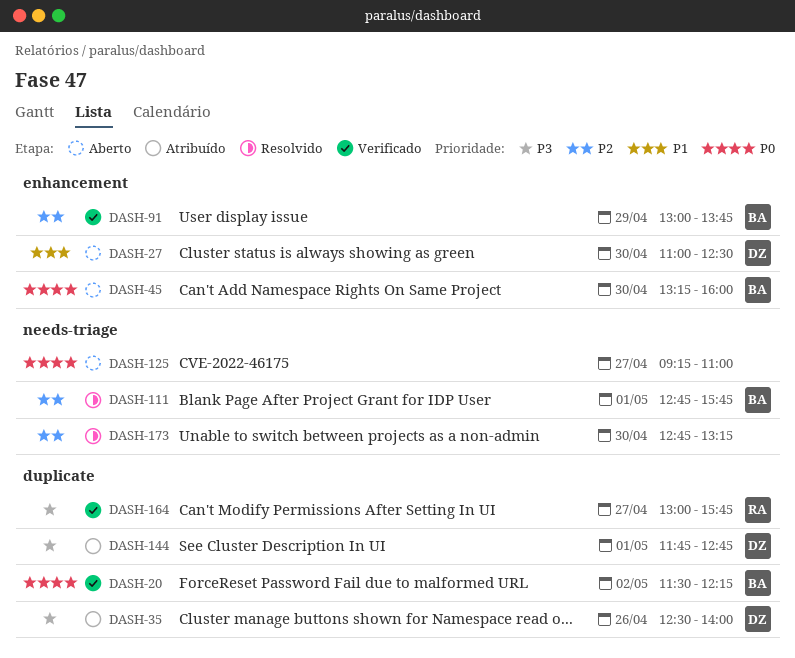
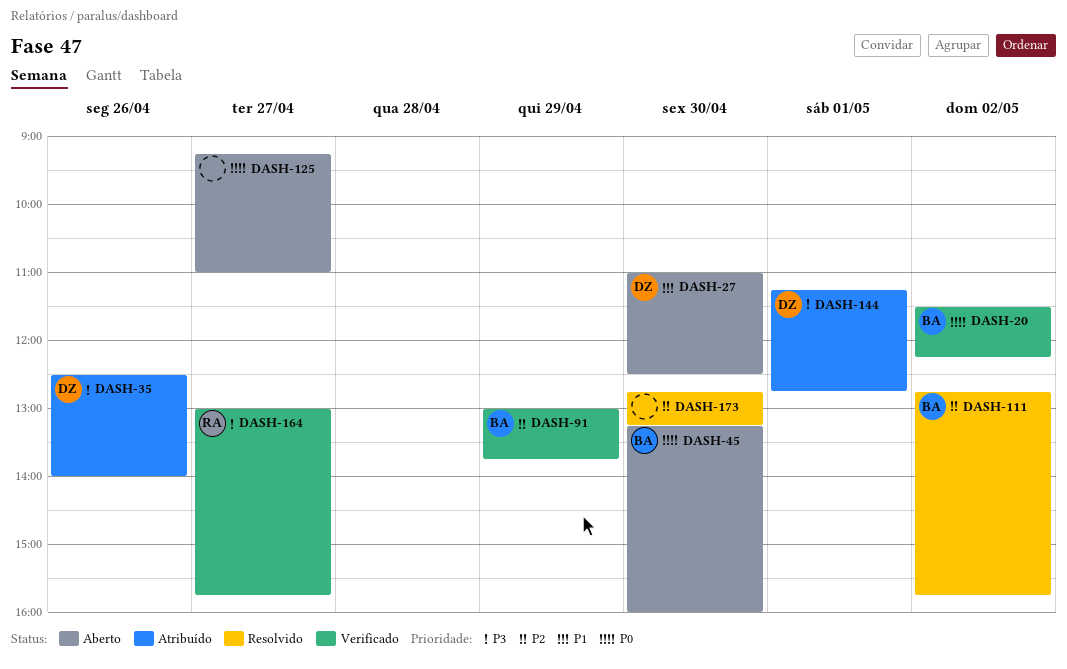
DASH-111, day: May 1 -> May 2
DASH-144, begins: 11:45 -> 11:15

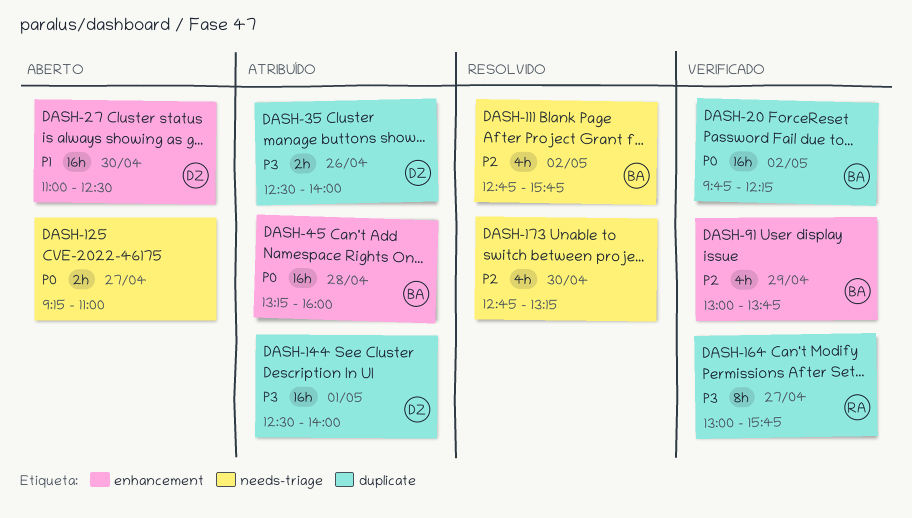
DASH-20, begins: 11:30 -> 09:45
DASH-45, status: Aberto -> Atribuído
DASH-45, day: Apr 30 -> Apr 28
DASH-144, begins: 11:15 -> 12:30
DASH-144, ends: 12:45 -> 14:00

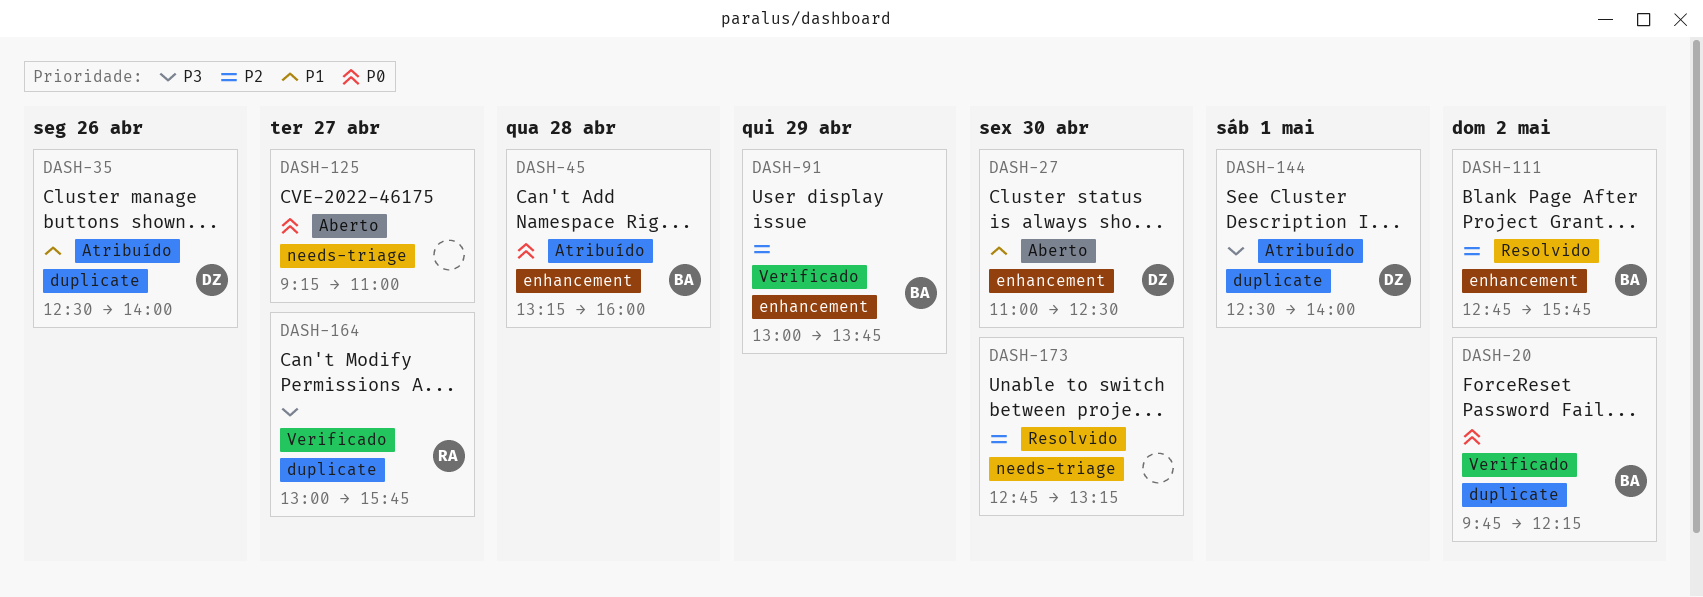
DASH-35, priority: P3 -> P1
DASH-111, label: needs-triage -> enhancement

